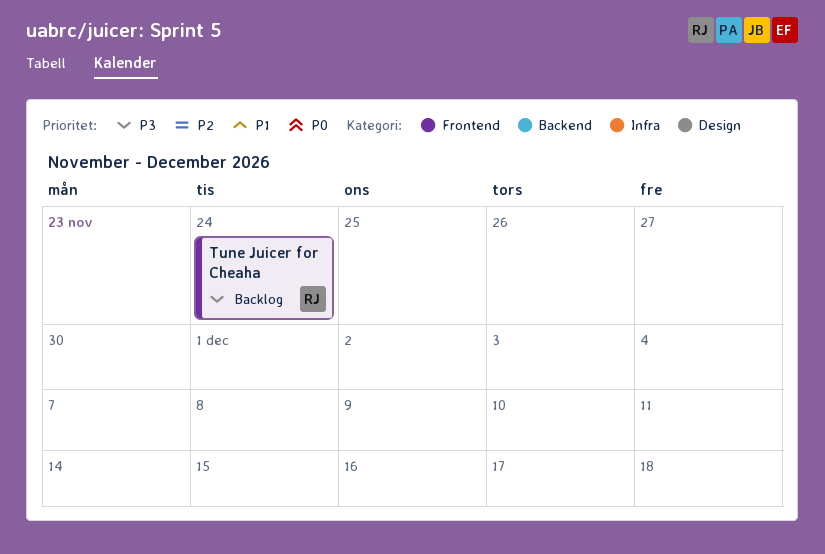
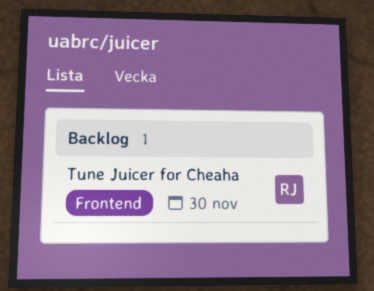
Tune Juicer for Cheaha, due: Nov 24 -> Nov 30

